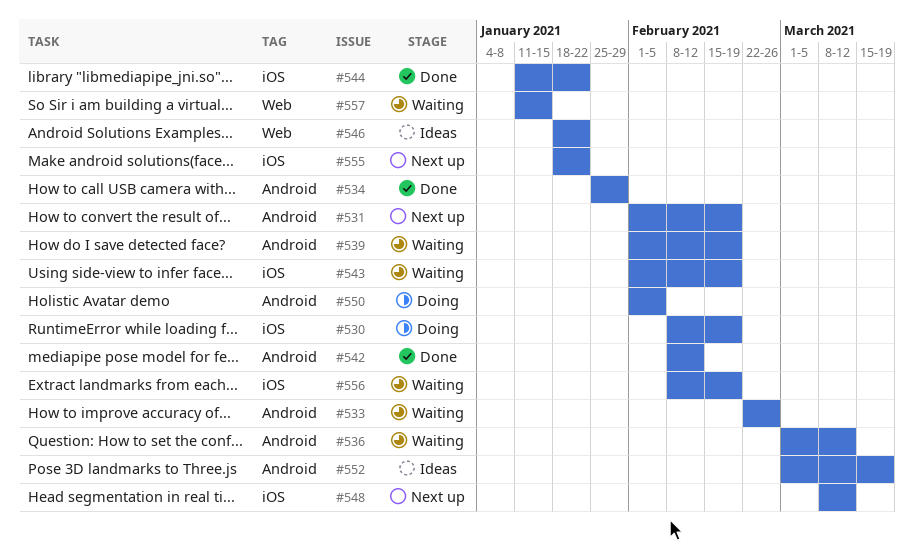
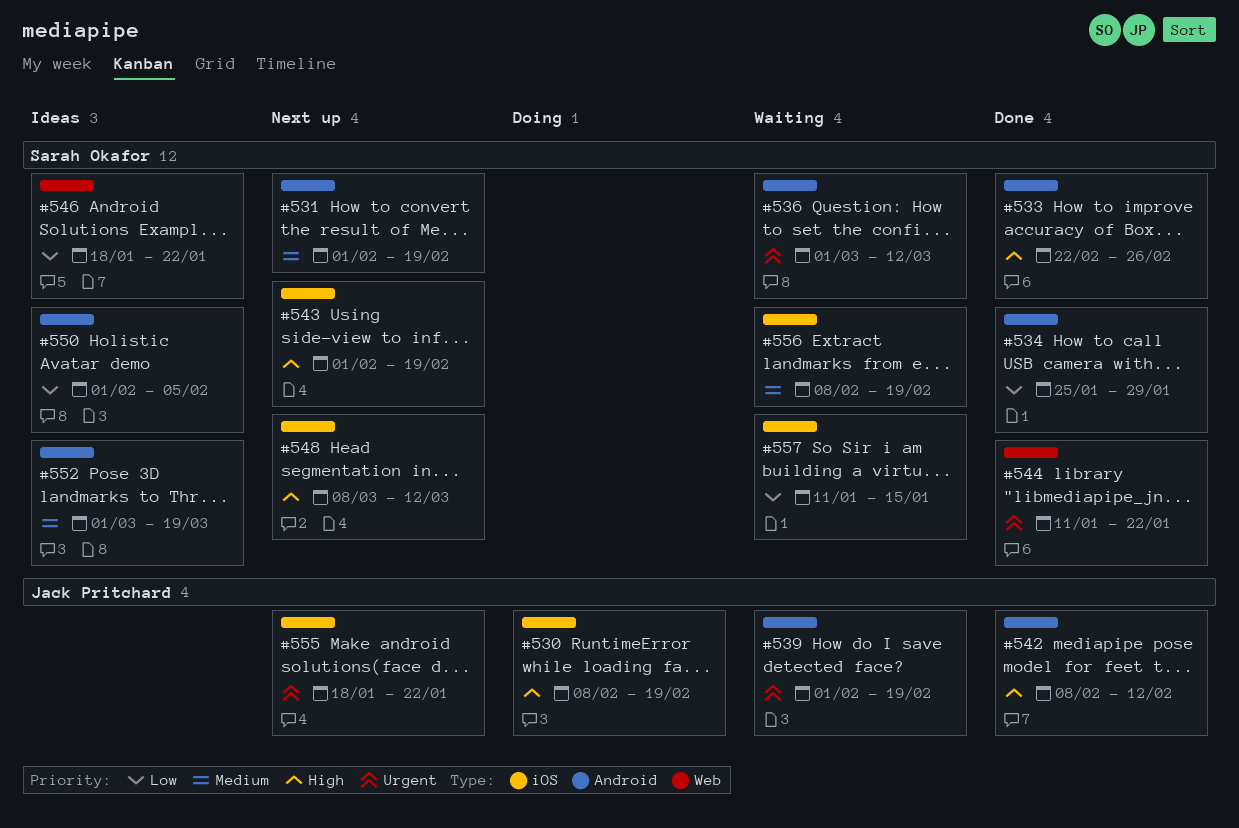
#533, status: Waiting -> Done
#543, status: Waiting -> Next up
#544, label: iOS -> Web
#550, status: Doing -> Ideas
#557, label: Web -> iOS

